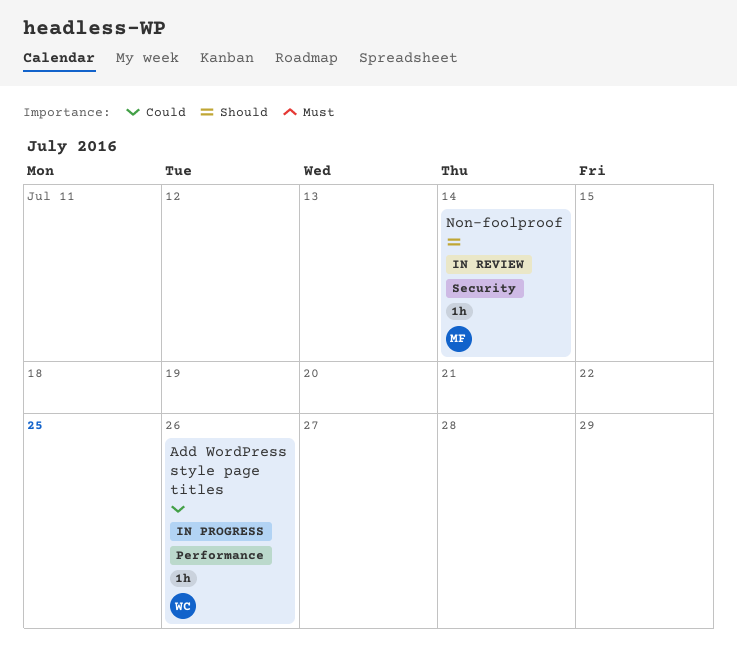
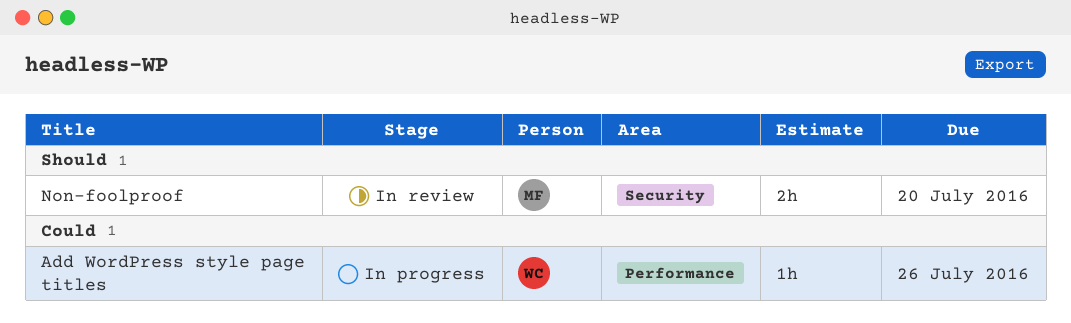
Non-foolproof, estimate: 1h -> 2h
Non-foolproof, due: Jul 14 -> Jul 20

